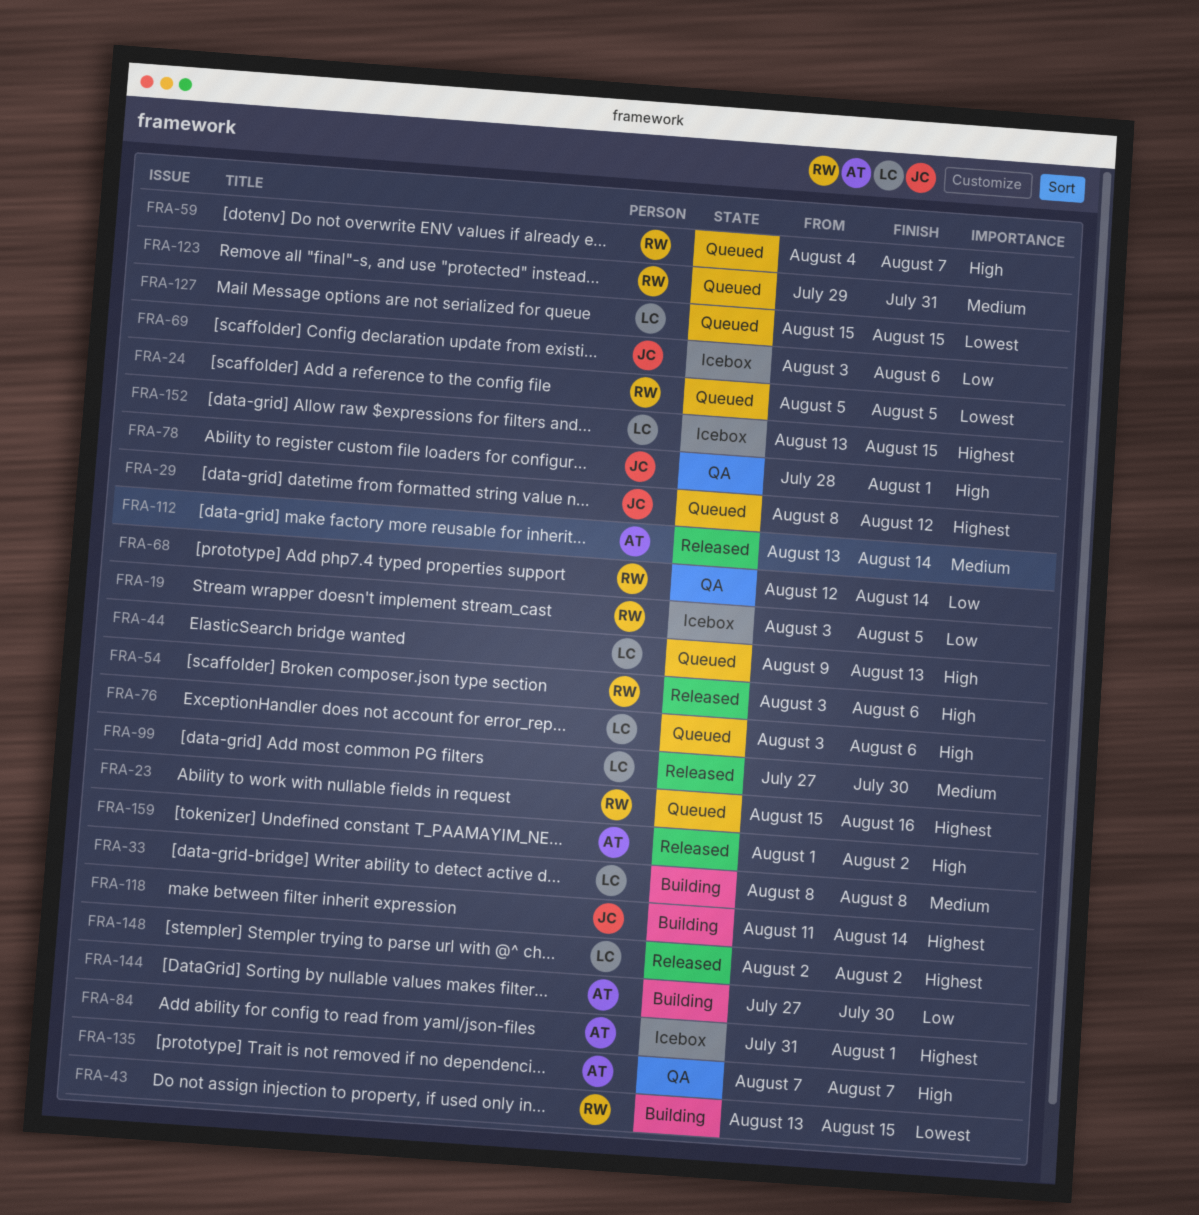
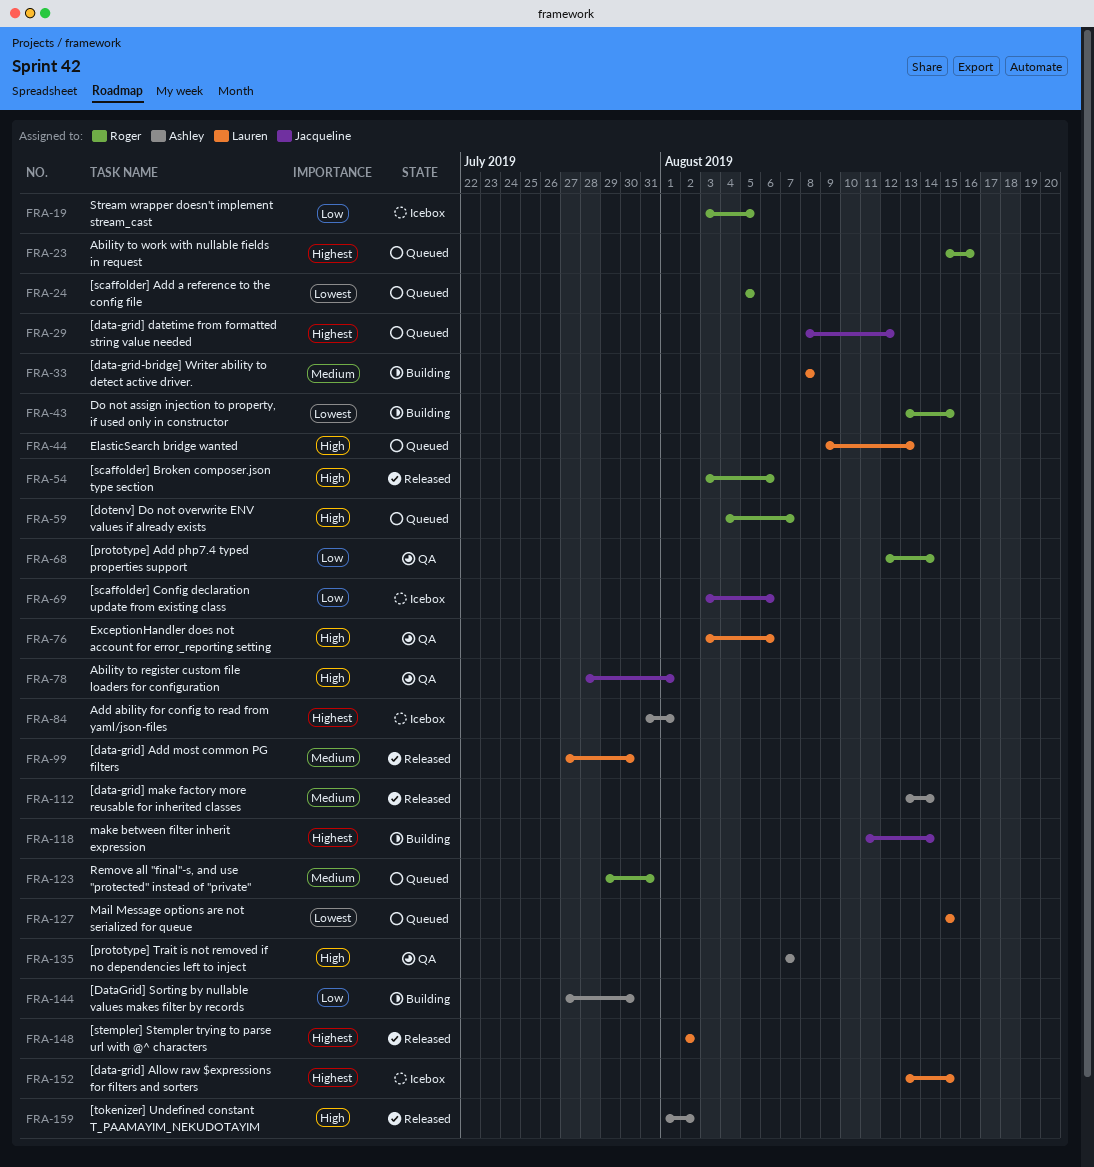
FRA-76, status: Queued -> QA

